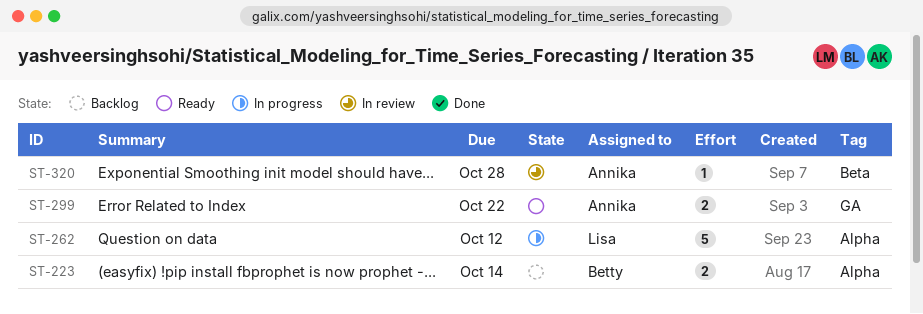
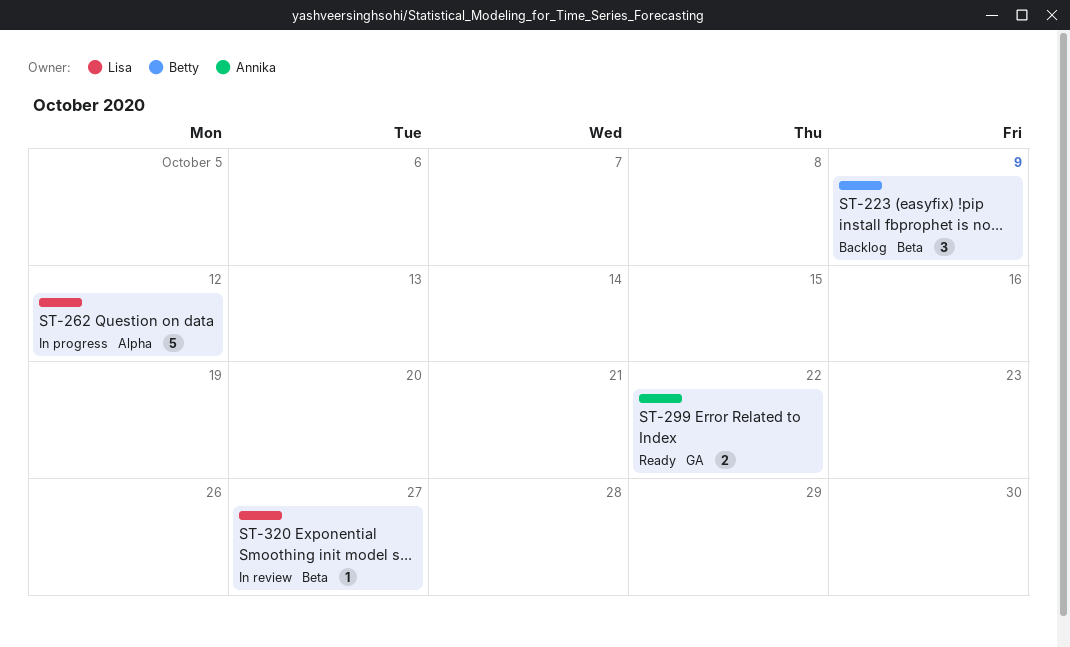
ST-223, label: Alpha -> Beta
ST-223, estimate: 2 -> 3
ST-223, due: Oct 14 -> Oct 9
ST-320, owner: Annika -> Lisa
ST-320, due: Oct 28 -> Oct 27

